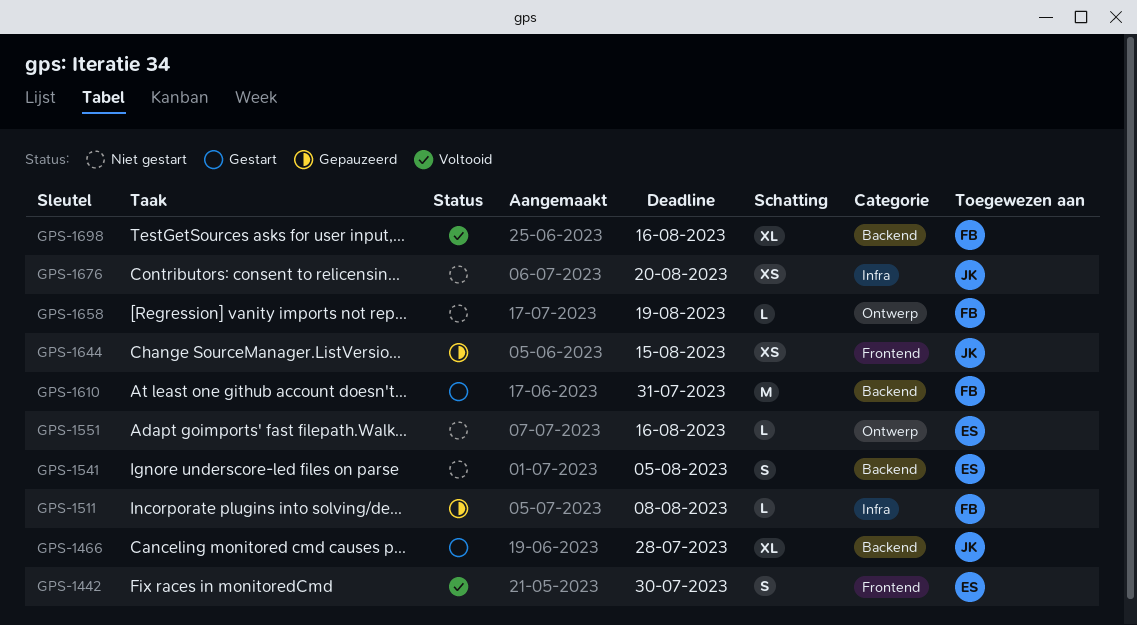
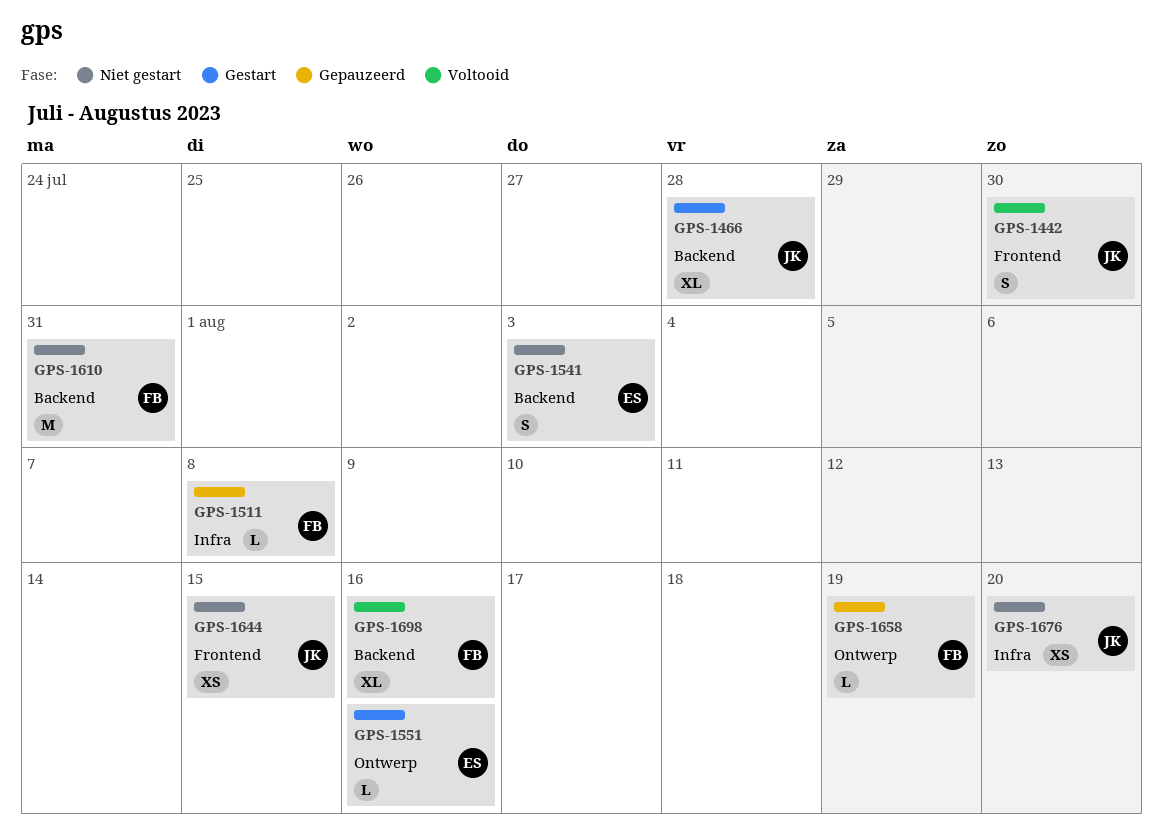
GPS-1442, owner: ES -> JK
GPS-1541, due: Aug 5 -> Aug 3
GPS-1551, status: Niet gestart -> Gestart
GPS-1610, status: Gestart -> Niet gestart
GPS-1644, status: Gepauzeerd -> Niet gestart
GPS-1658, status: Niet gestart -> Gepauzeerd

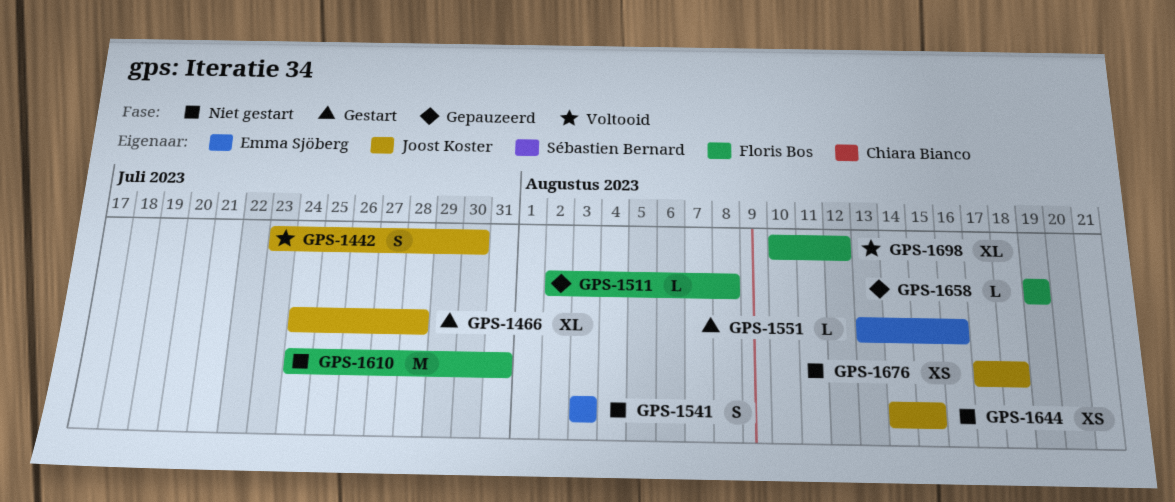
GPS-1676, due: Aug 20 -> Aug 18
GPS-1698, due: Aug 16 -> Aug 12

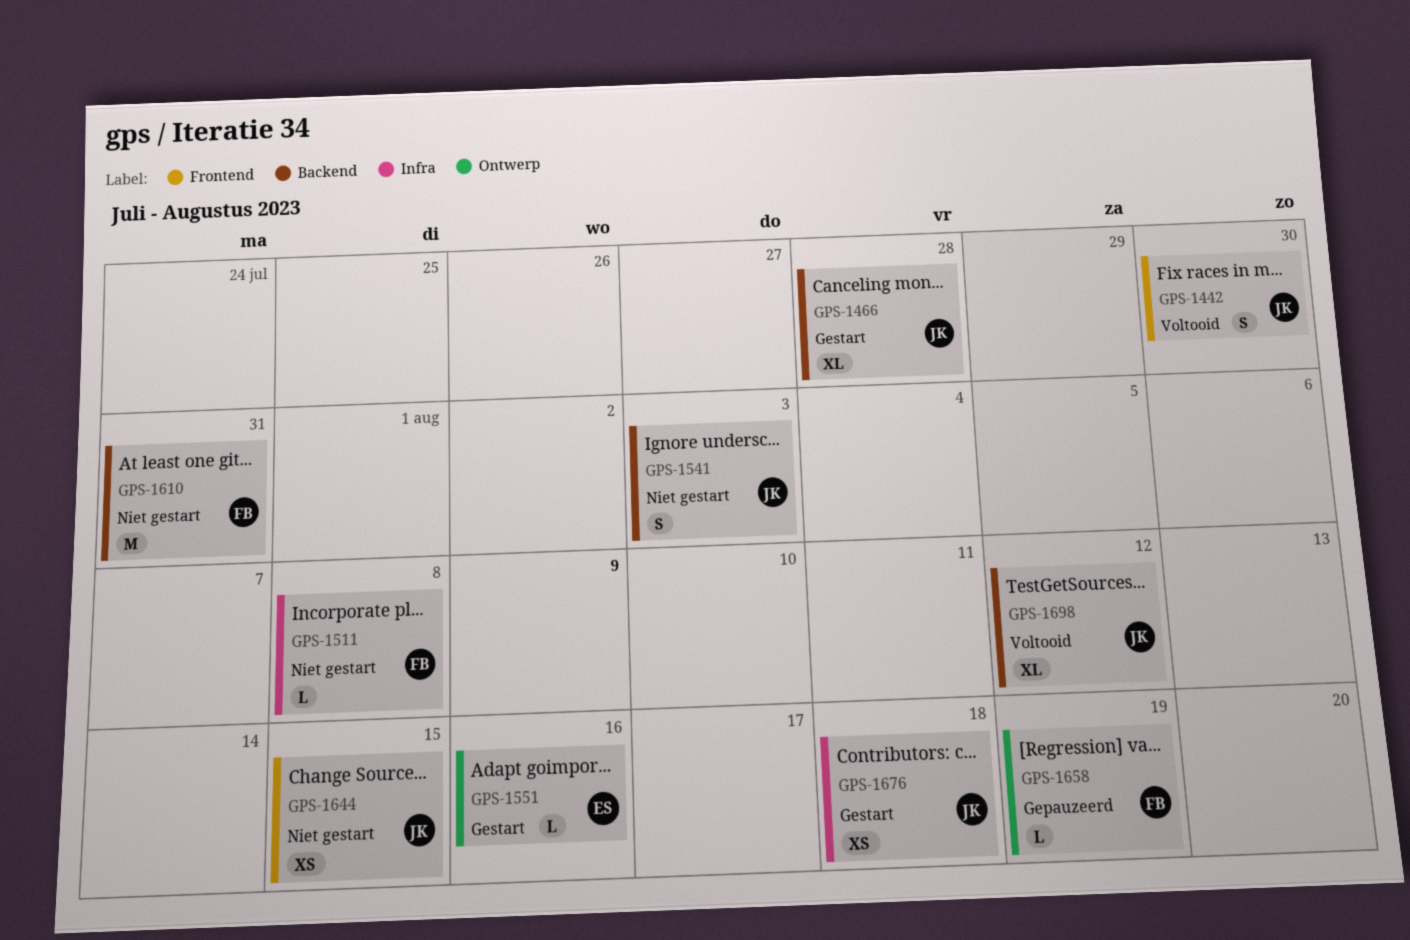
GPS-1511, status: Gepauzeerd -> Niet gestart
GPS-1541, owner: Emma Sjöberg -> Joost Koster
GPS-1676, status: Niet gestart -> Gestart
GPS-1698, owner: Floris Bos -> Joost Koster

